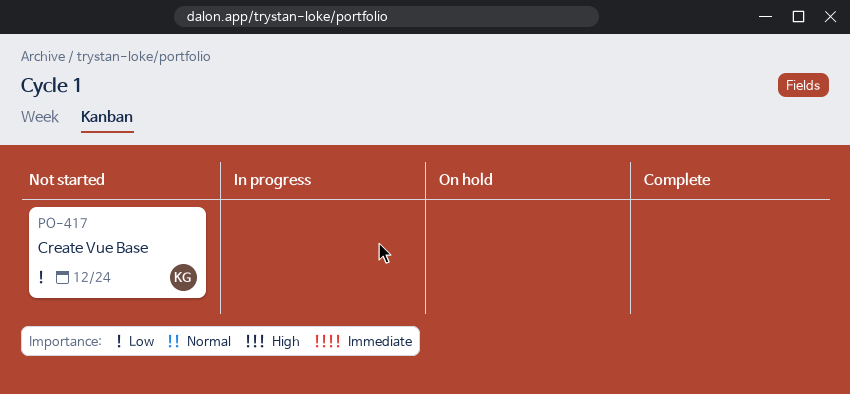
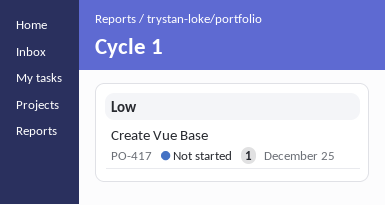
PO-417, due: Dec 24 -> Dec 25

